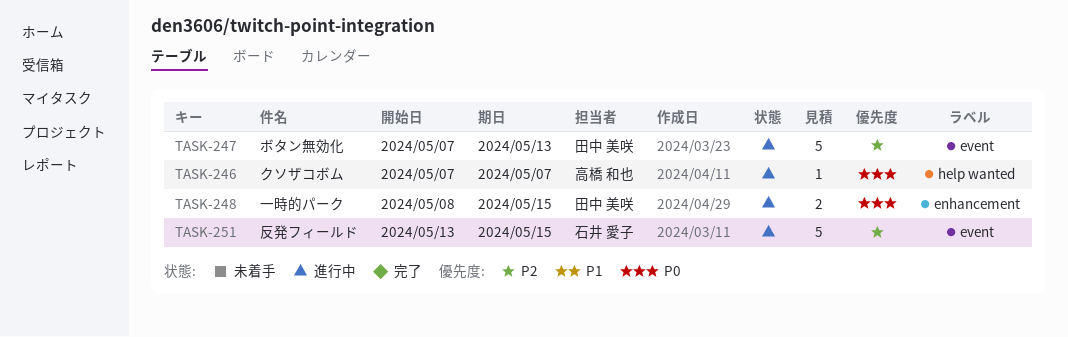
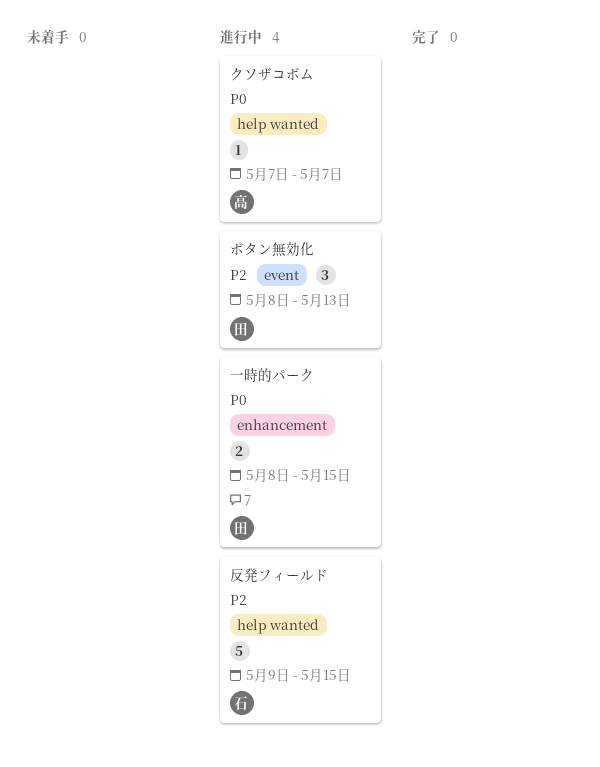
ボタン無効化, estimate: 5 -> 3
ボタン無効化, start: May 7 -> May 8
反発フィールド, label: event -> help wanted
反発フィールド, start: May 13 -> May 9

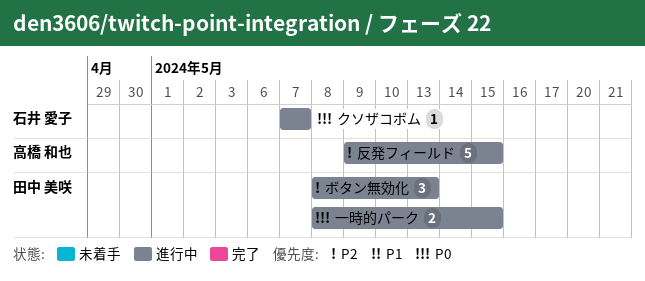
クソザコボム, owner: 高橋 和也 -> 石井 愛子
反発フィールド, owner: 石井 愛子 -> 高橋 和也

